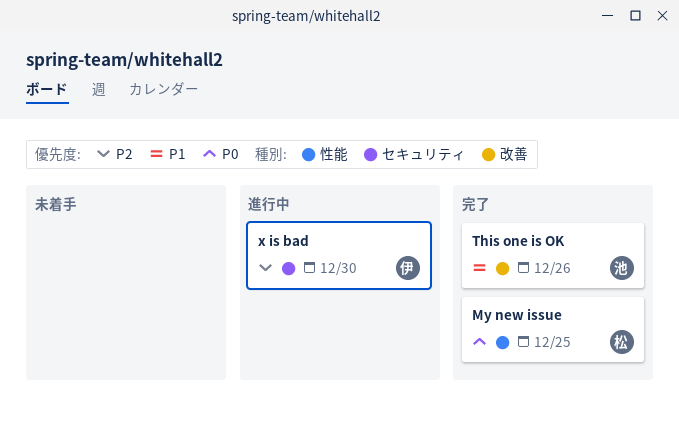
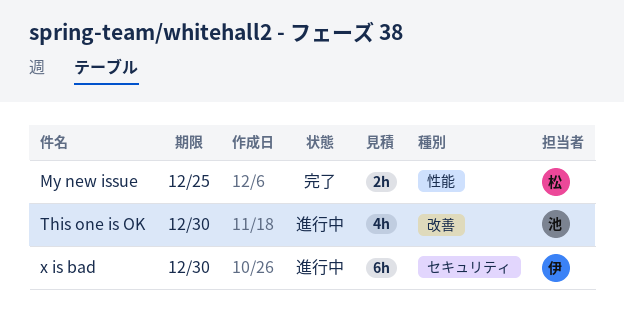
This one is OK, status: 完了 -> 進行中
This one is OK, due: Dec 26 -> Dec 30

